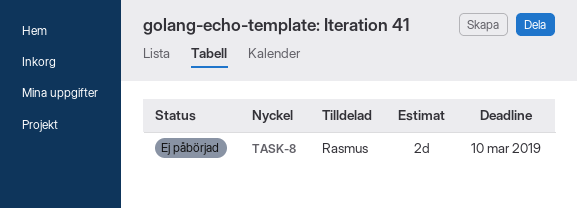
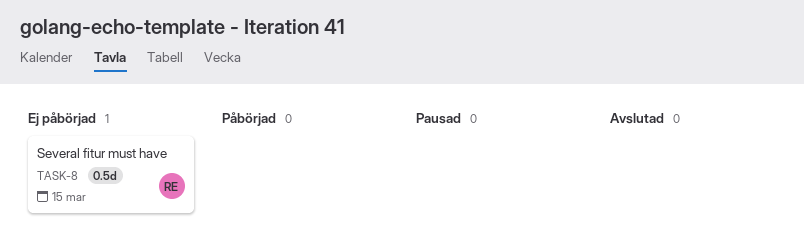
TASK-8, estimate: 2d -> 0.5d
TASK-8, due: Mar 10 -> Mar 15

